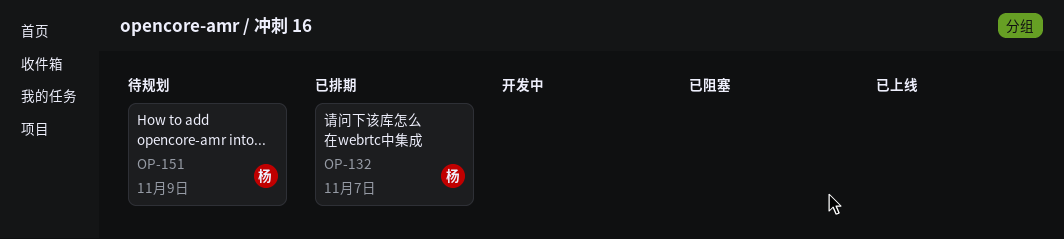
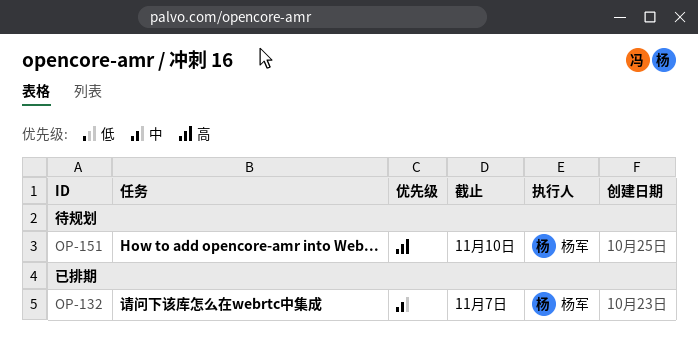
OP-151, due: Nov 9 -> Nov 10

